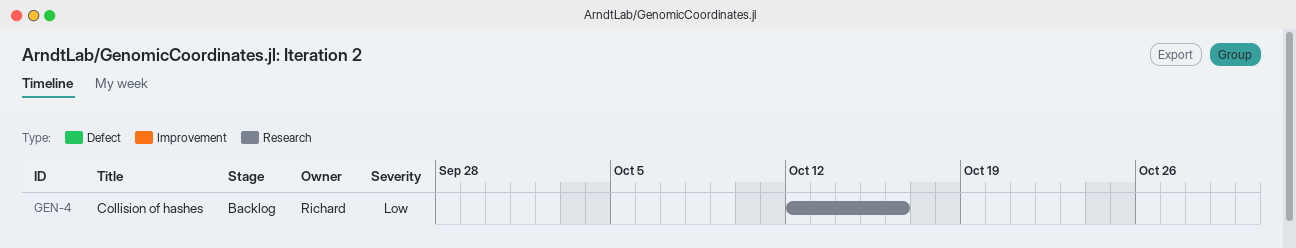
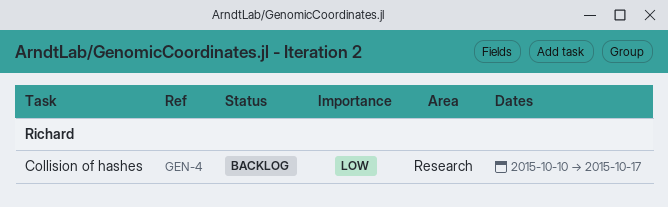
GEN-4, start: Oct 12 -> Oct 10
GEN-4, due: Oct 16 -> Oct 17

